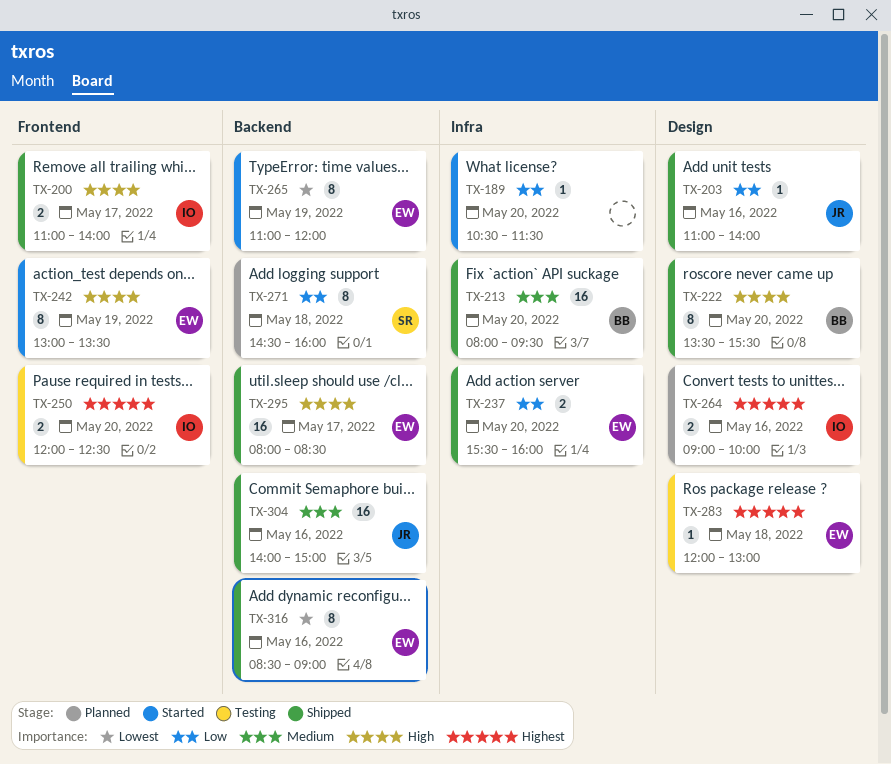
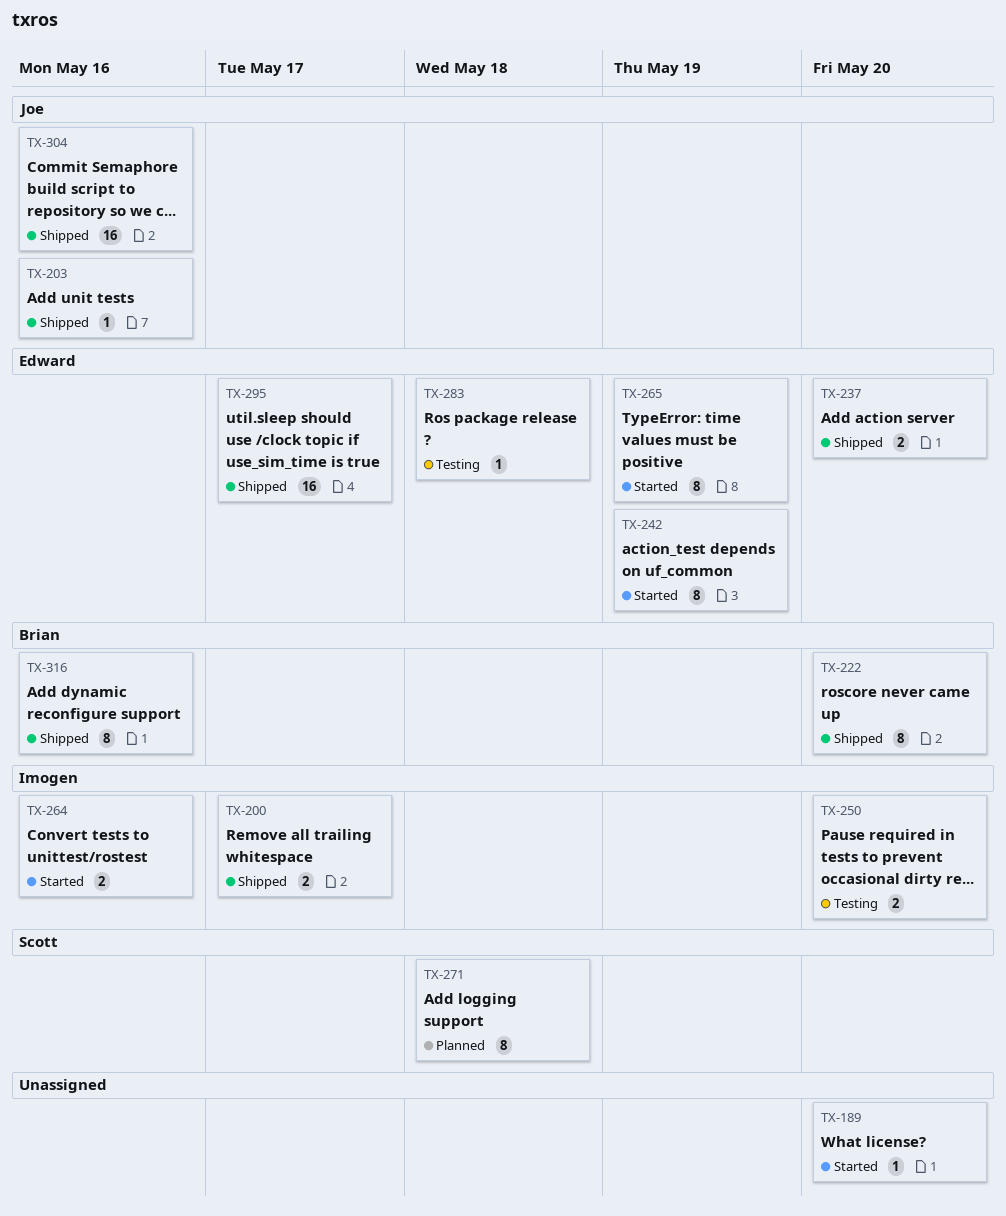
TX-213: present -> none
TX-264, status: Planned -> Started
TX-316, owner: Edward -> Brian

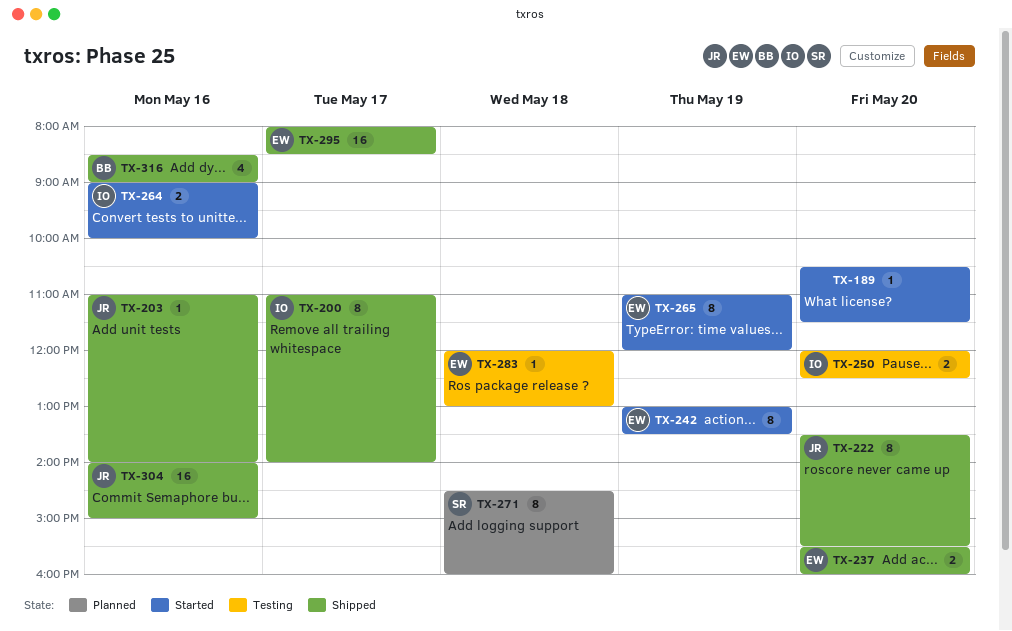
TX-200, estimate: 2 -> 8
TX-222, owner: Brian -> Joe
TX-316, estimate: 8 -> 4

